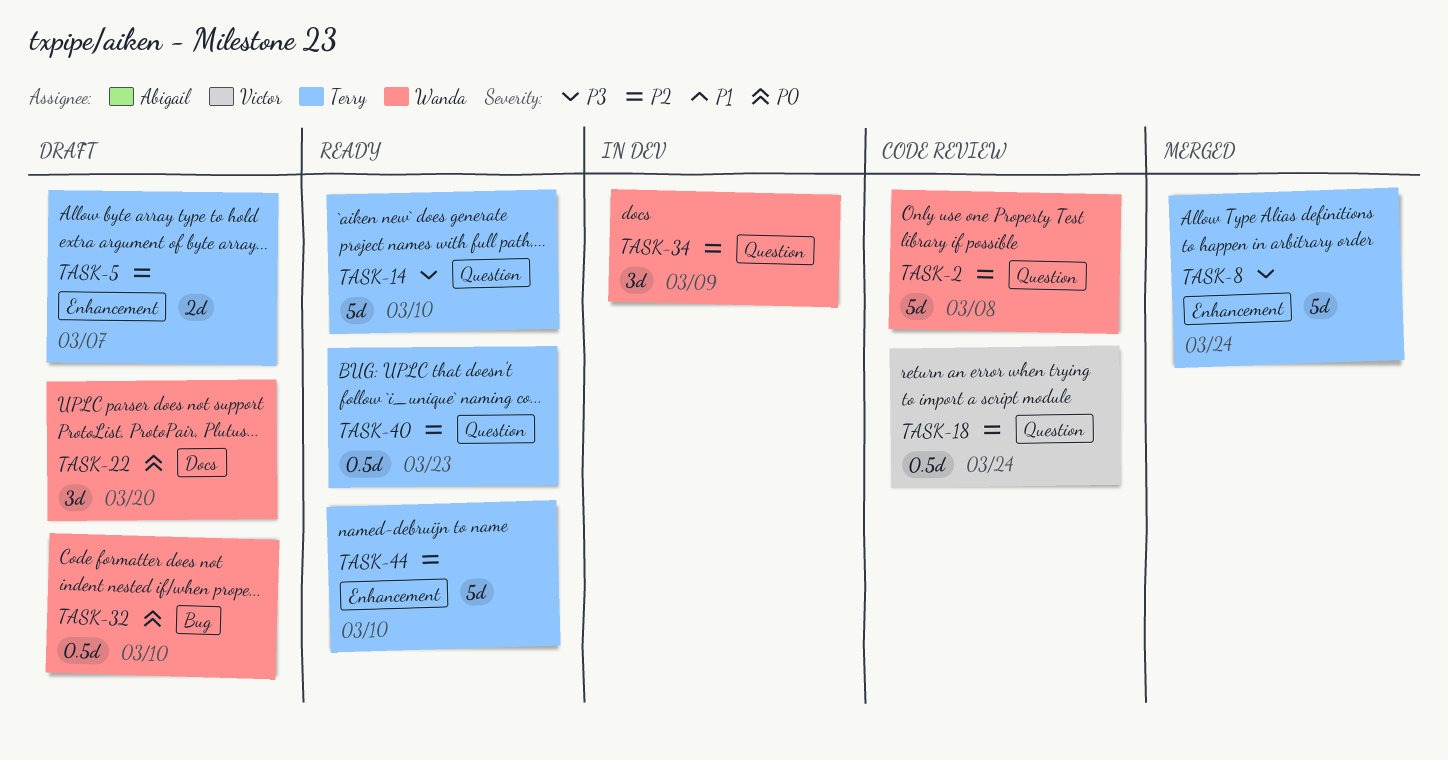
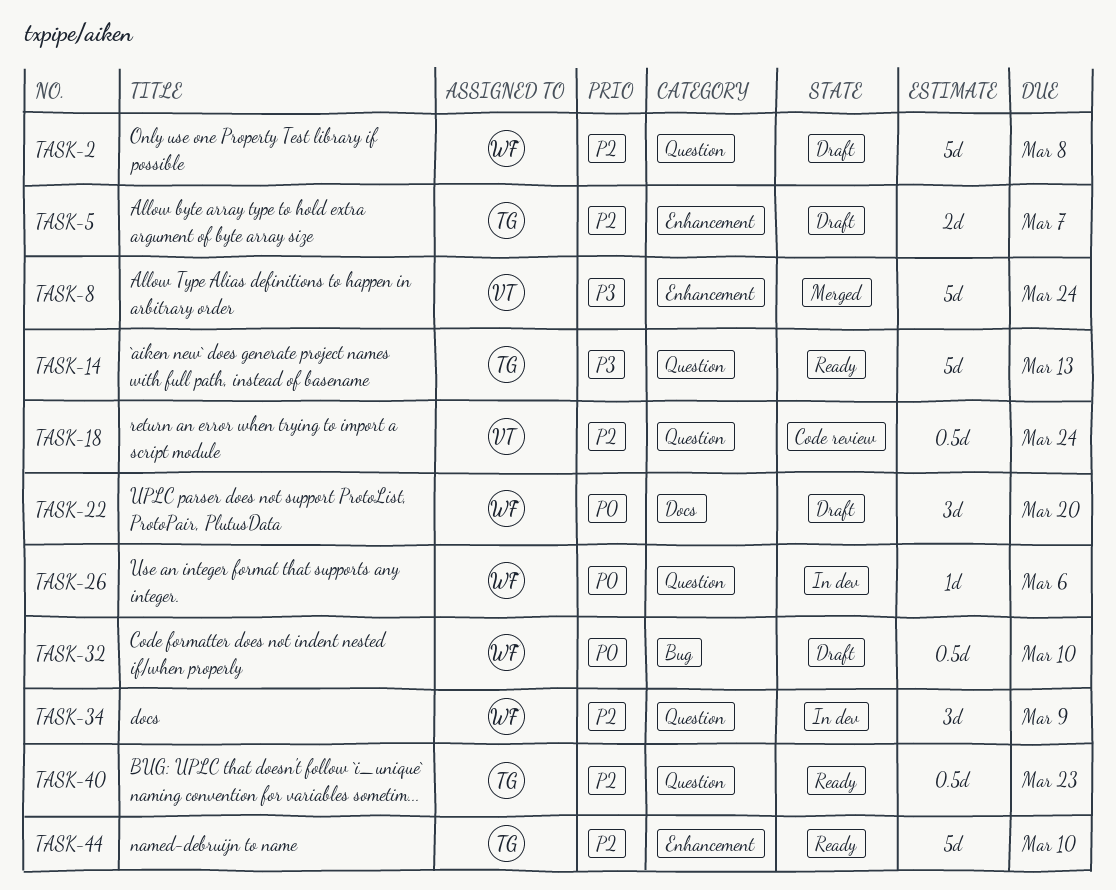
TASK-2, status: Code review -> Draft
TASK-8, owner: Terry -> Victor
TASK-14, due: Mar 10 -> Mar 13
TASK-26: none -> present

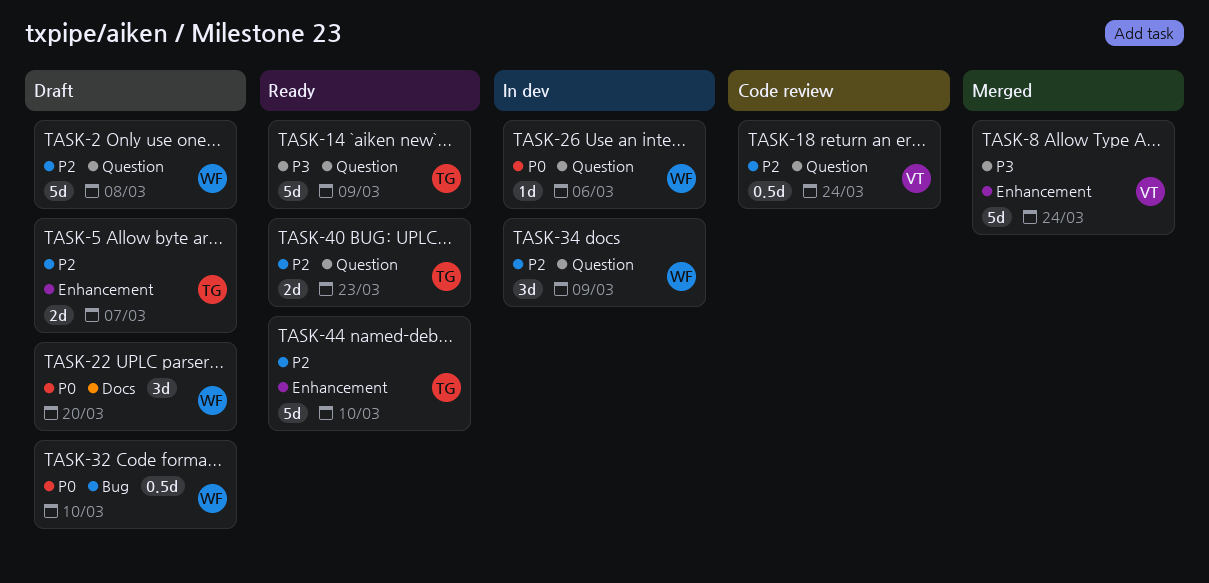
TASK-14, due: Mar 13 -> Mar 9
TASK-40, estimate: 0.5d -> 2d

